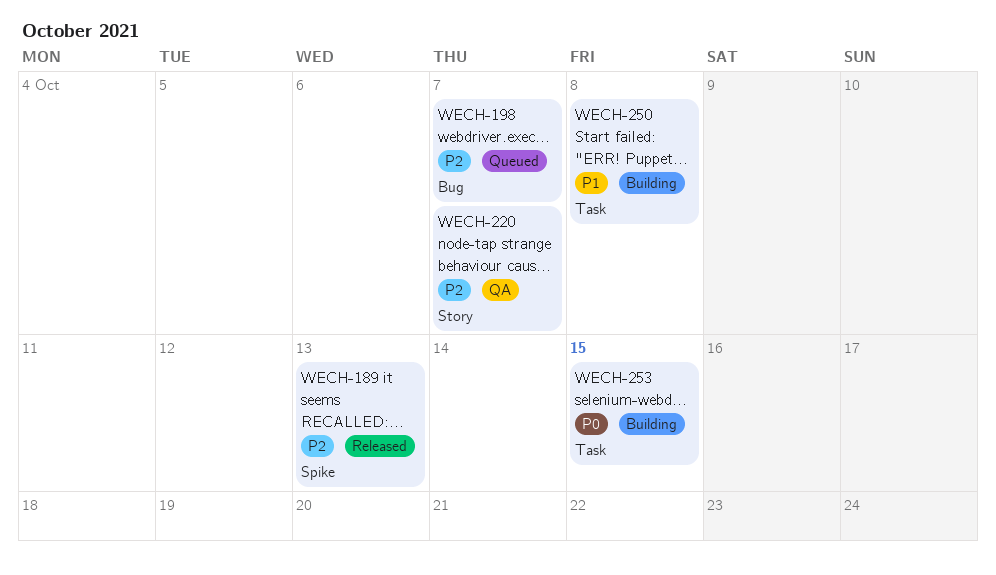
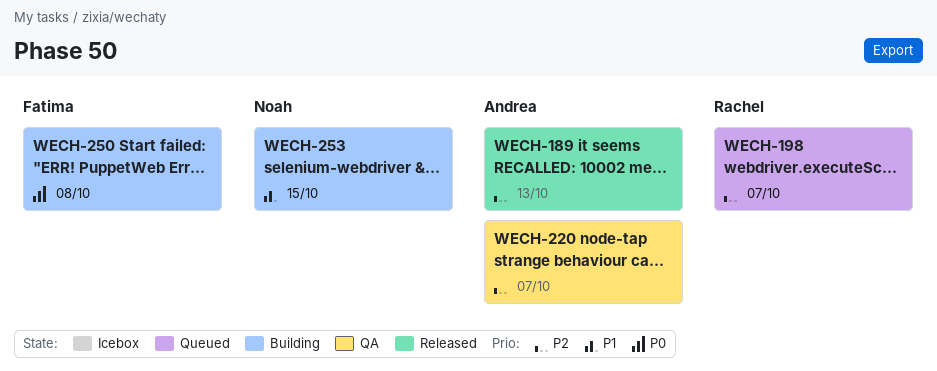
WECH-250, priority: P1 -> P0
WECH-253, priority: P0 -> P1

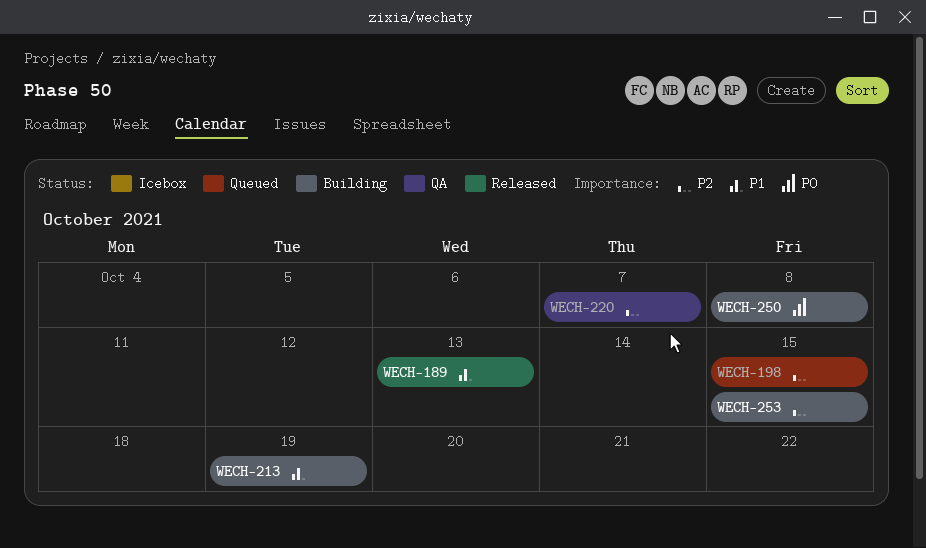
WECH-189, priority: P2 -> P1
WECH-198, due: Oct 7 -> Oct 15
WECH-213: none -> present
WECH-253, priority: P1 -> P2

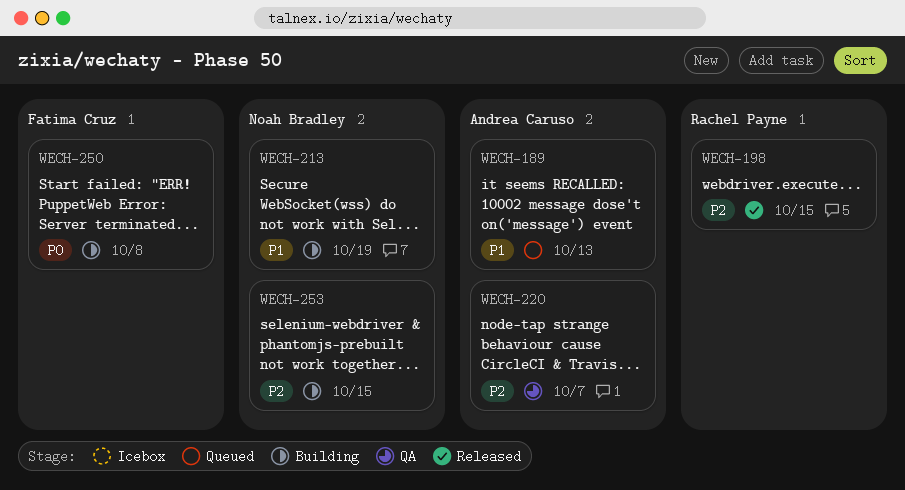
WECH-189, status: Released -> Queued
WECH-198, status: Queued -> Released

